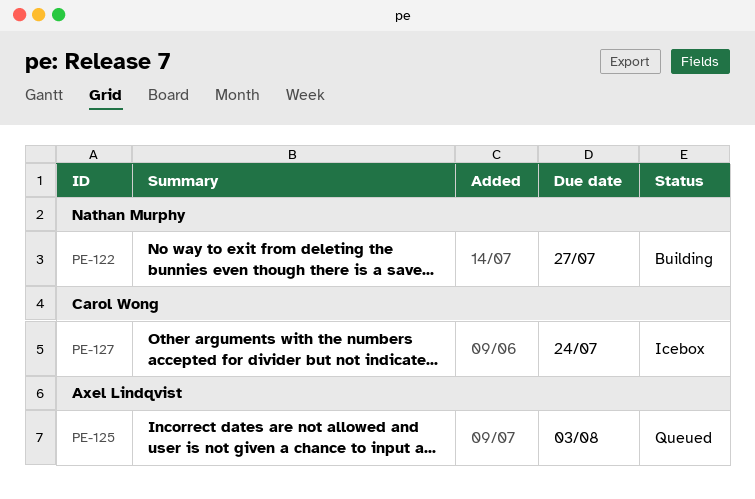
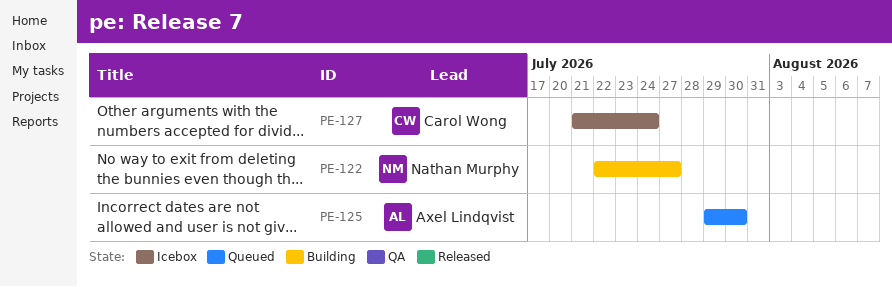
PE-125, due: Aug 3 -> Jul 30

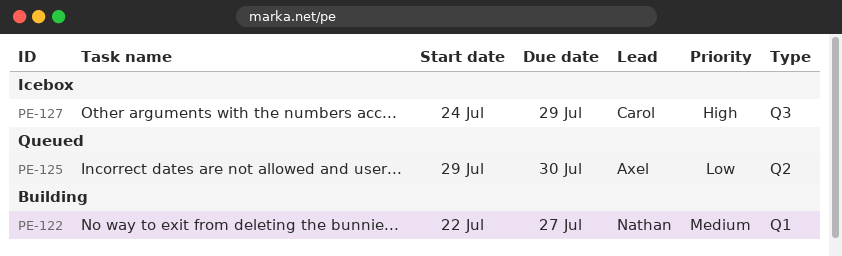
PE-127, start: Jul 21 -> Jul 24
PE-127, due: Jul 24 -> Jul 29

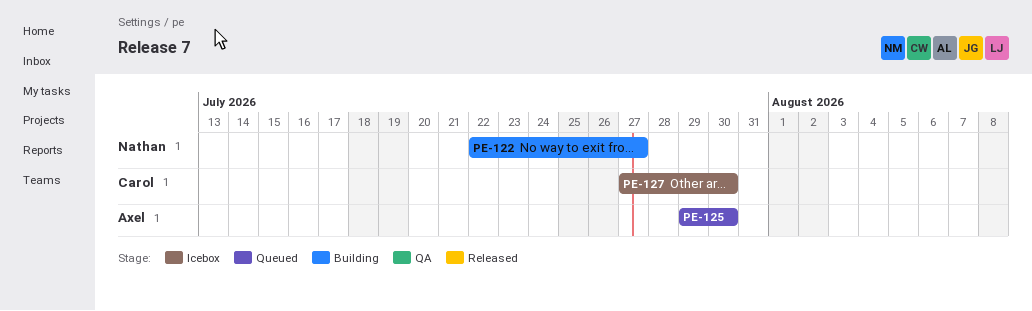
PE-127, start: Jul 24 -> Jul 27
PE-127, due: Jul 29 -> Jul 30

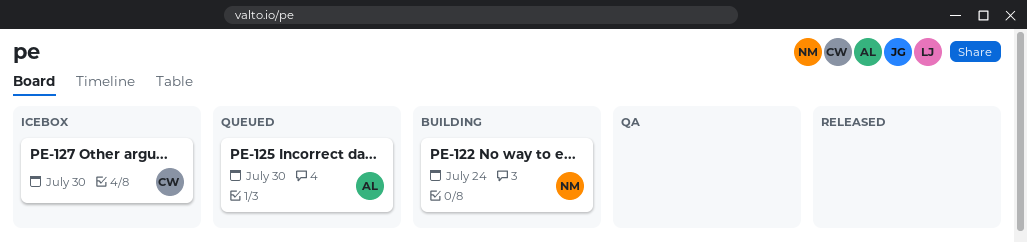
PE-122, due: Jul 27 -> Jul 24

